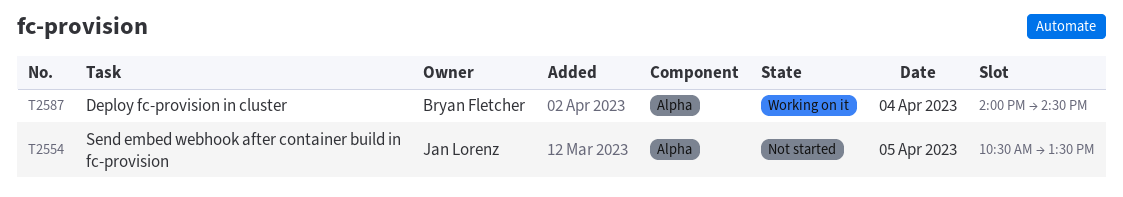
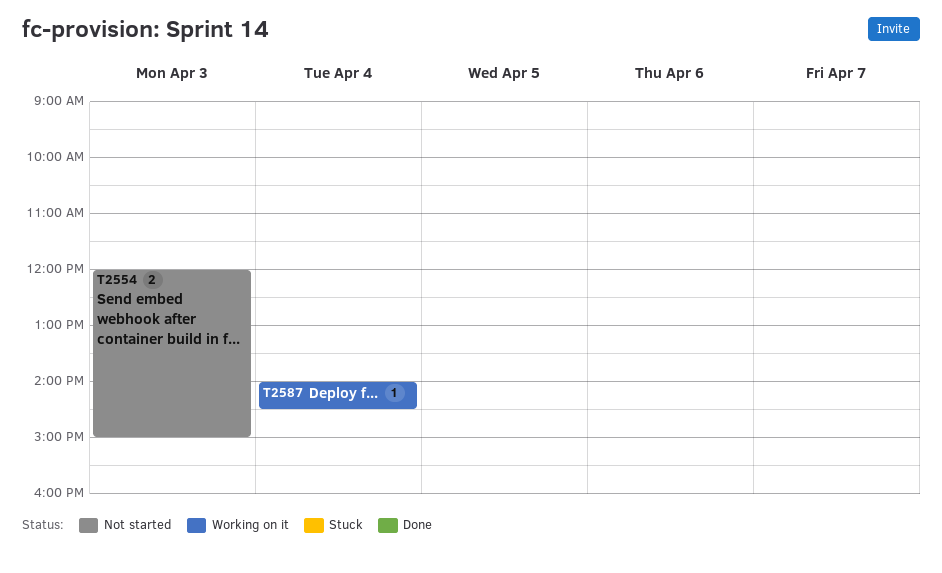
T2554, day: Apr 5 -> Apr 3
T2554, begins: 10:30 -> 12:00
T2554, ends: 13:30 -> 15:00

